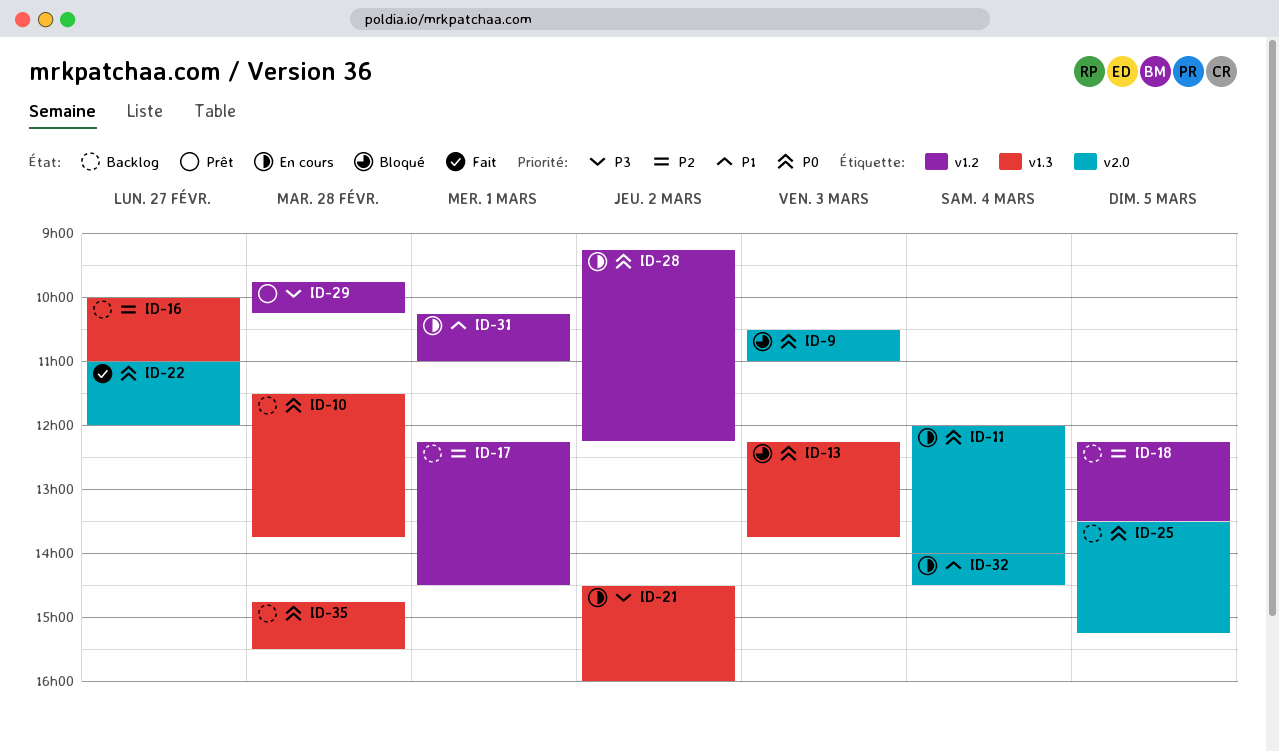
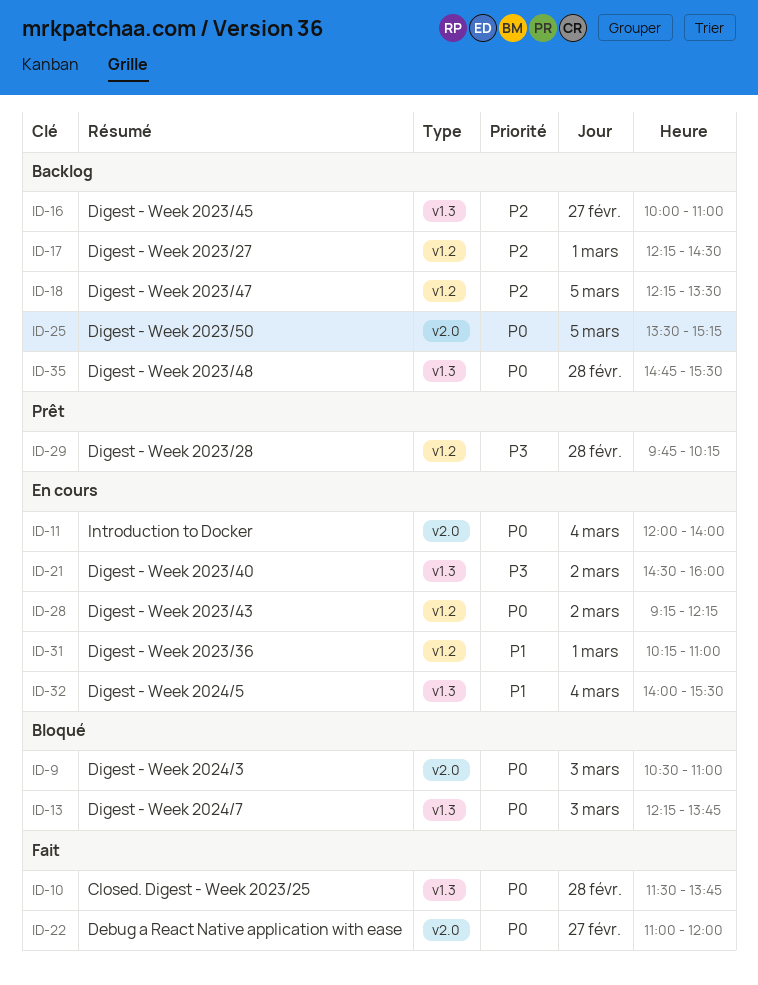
ID-10, status: Backlog -> Fait
ID-32, label: v2.0 -> v1.3
ID-32, ends: 14:30 -> 15:30

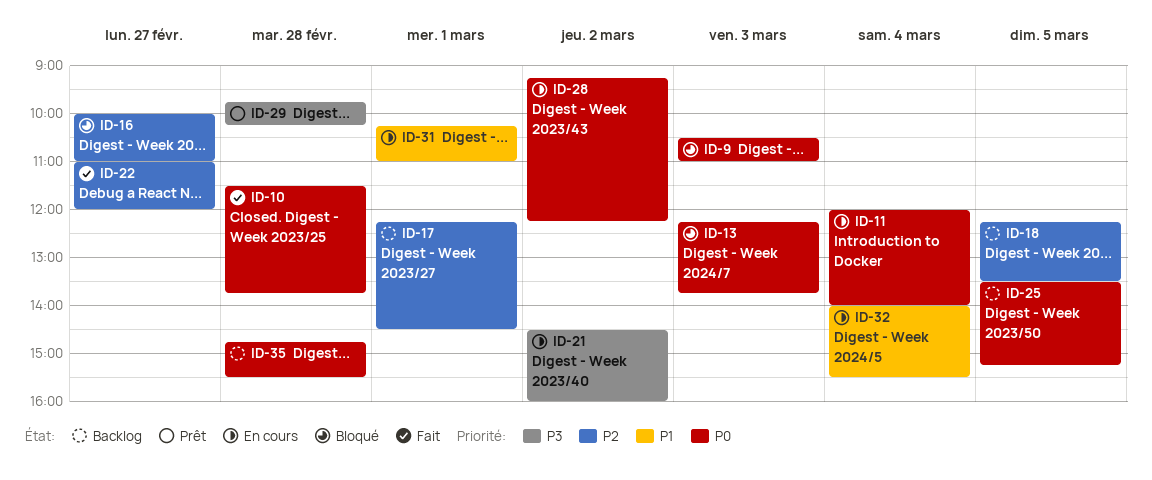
ID-16, status: Backlog -> Bloqué
ID-22, priority: P0 -> P2

